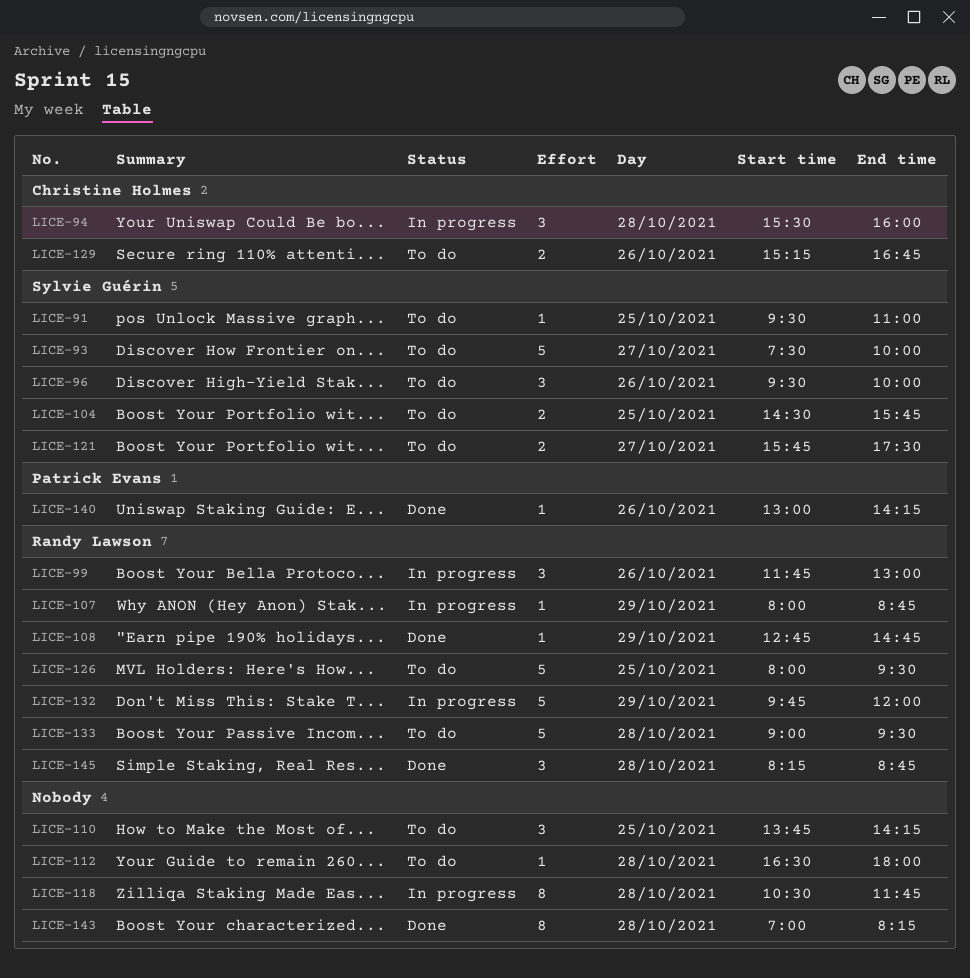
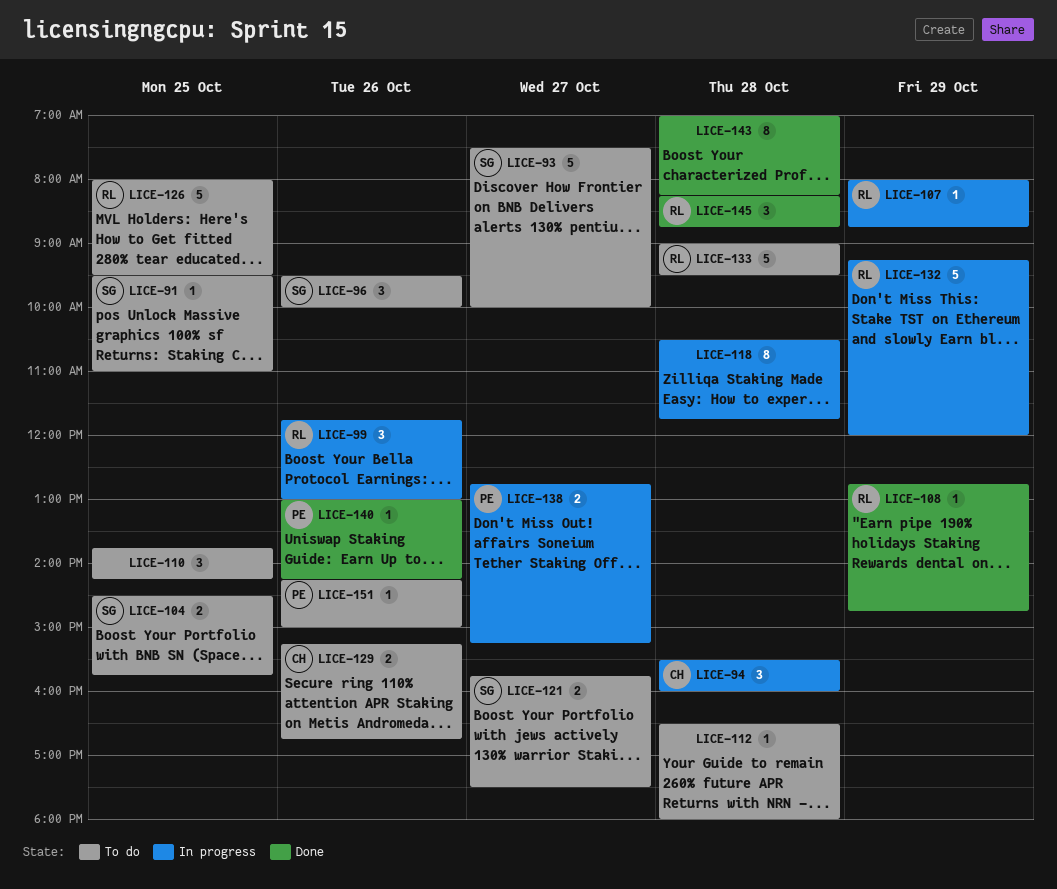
LICE-132, begins: 09:45 -> 09:15
LICE-138: none -> present
LICE-151: none -> present

